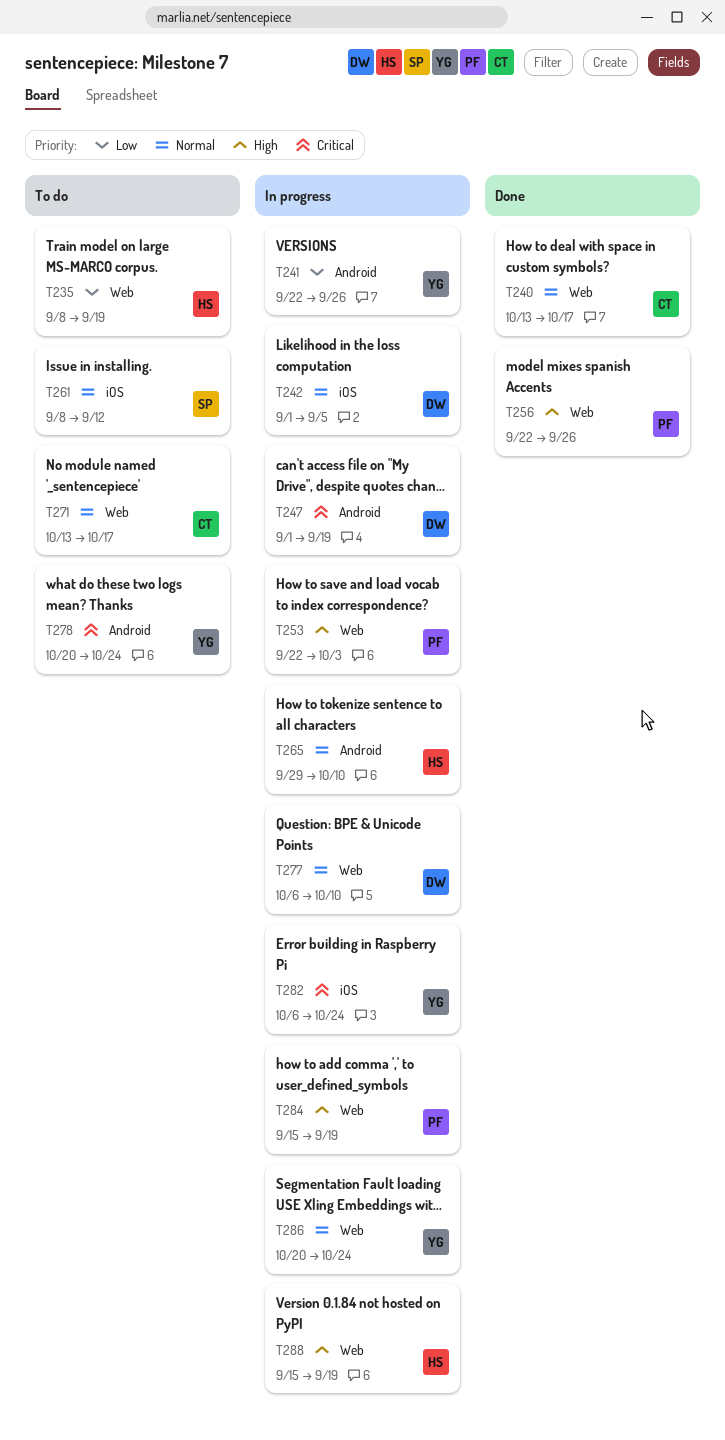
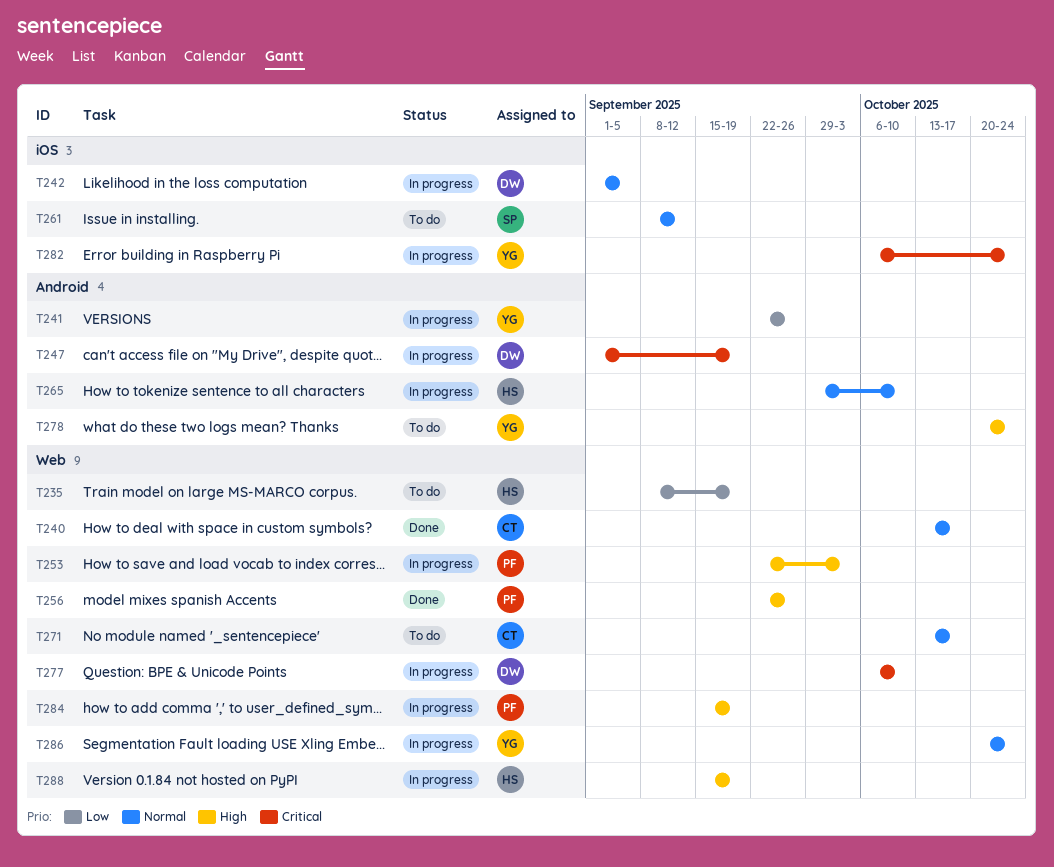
T277, priority: Normal -> Critical
T278, priority: Critical -> High

